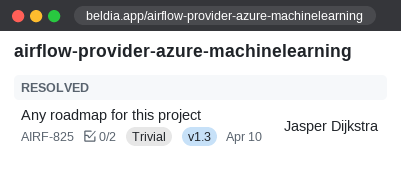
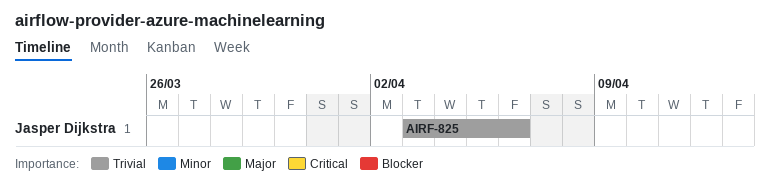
AIRF-825, due: Apr 10 -> Apr 6

